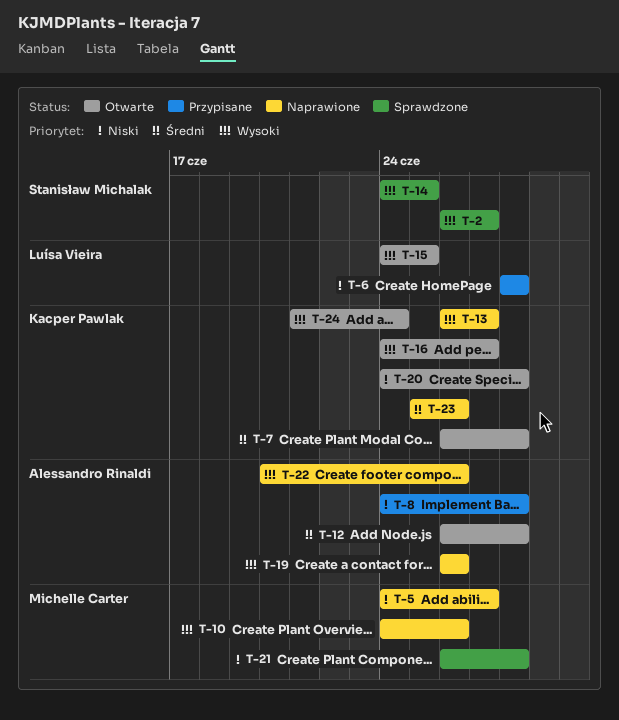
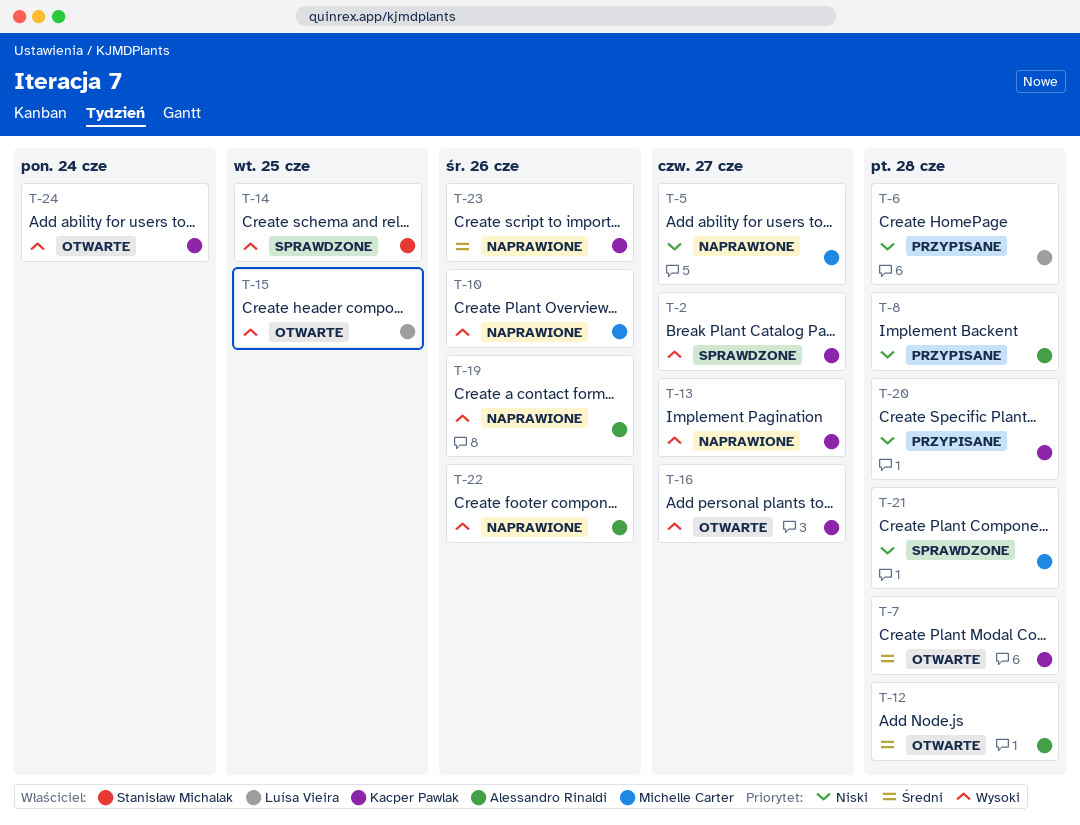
T-2, owner: Stanisław Michalak -> Kacper Pawlak
T-20, status: Otwarte -> Przypisane

